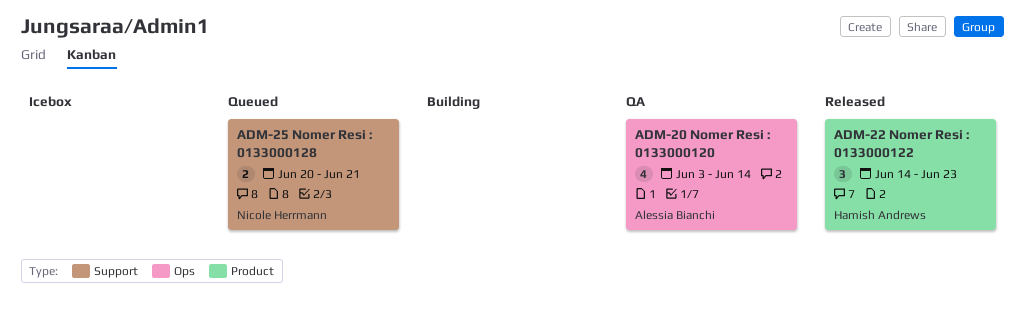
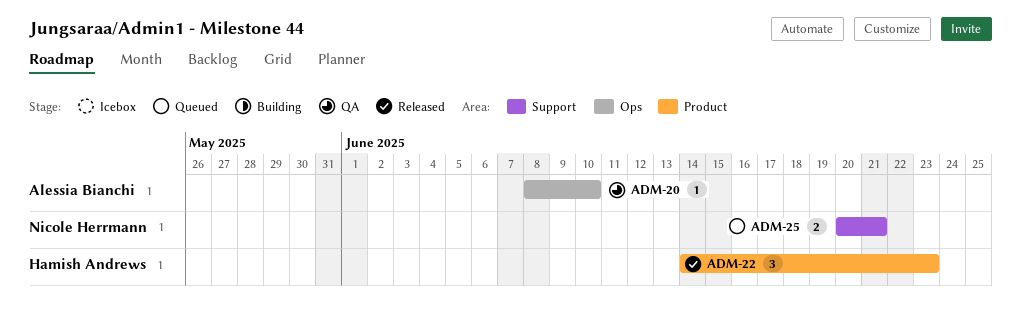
ADM-20, estimate: 4 -> 1
ADM-20, start: Jun 3 -> Jun 8
ADM-20, due: Jun 14 -> Jun 10

